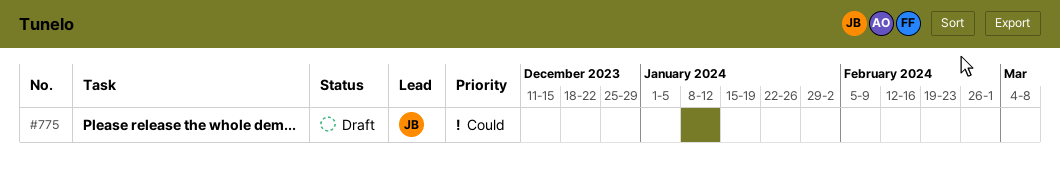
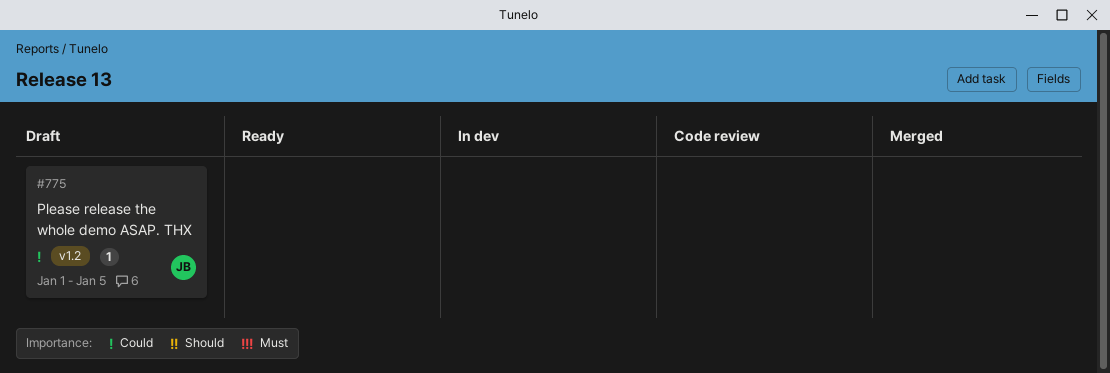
#775, start: Jan 8 -> Jan 1
#775, due: Jan 12 -> Jan 5

